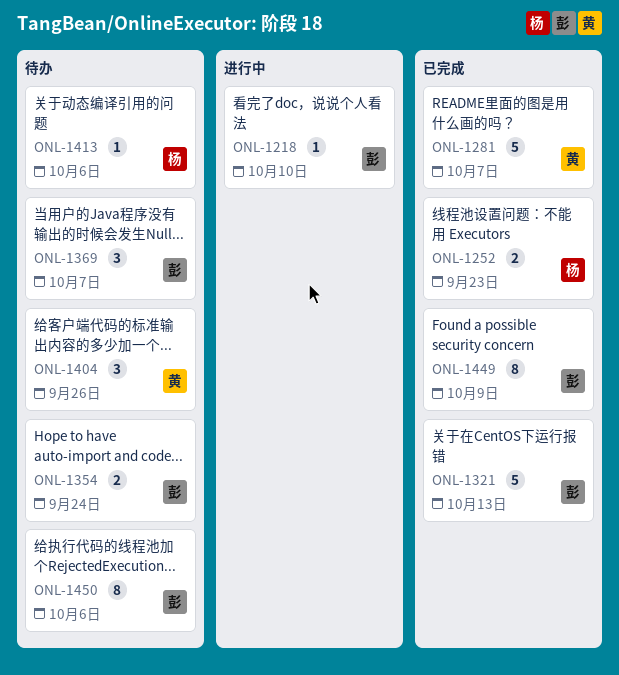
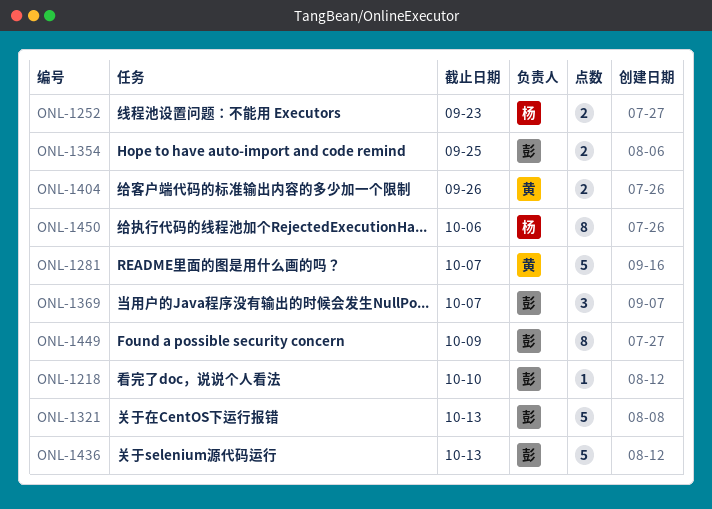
ONL-1354, due: Sep 24 -> Sep 25
ONL-1404, estimate: 3 -> 2
ONL-1413: present -> none
ONL-1436: none -> present
ONL-1450, owner: 彭 -> 杨

